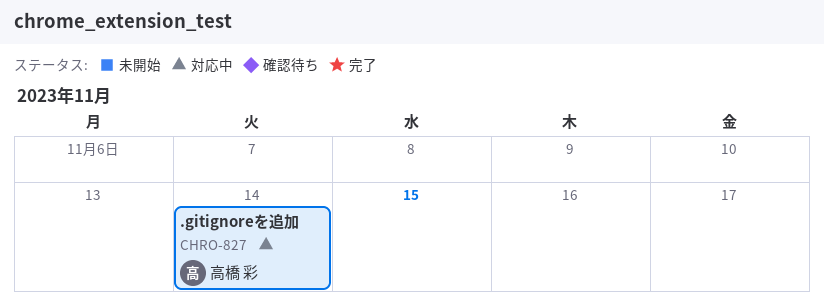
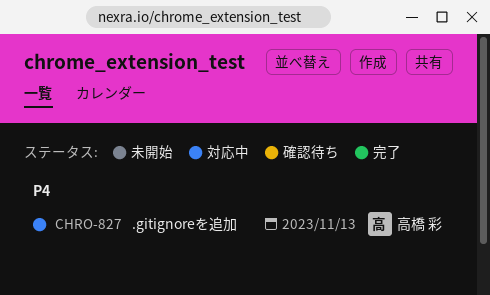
CHRO-827, due: Nov 14 -> Nov 13

